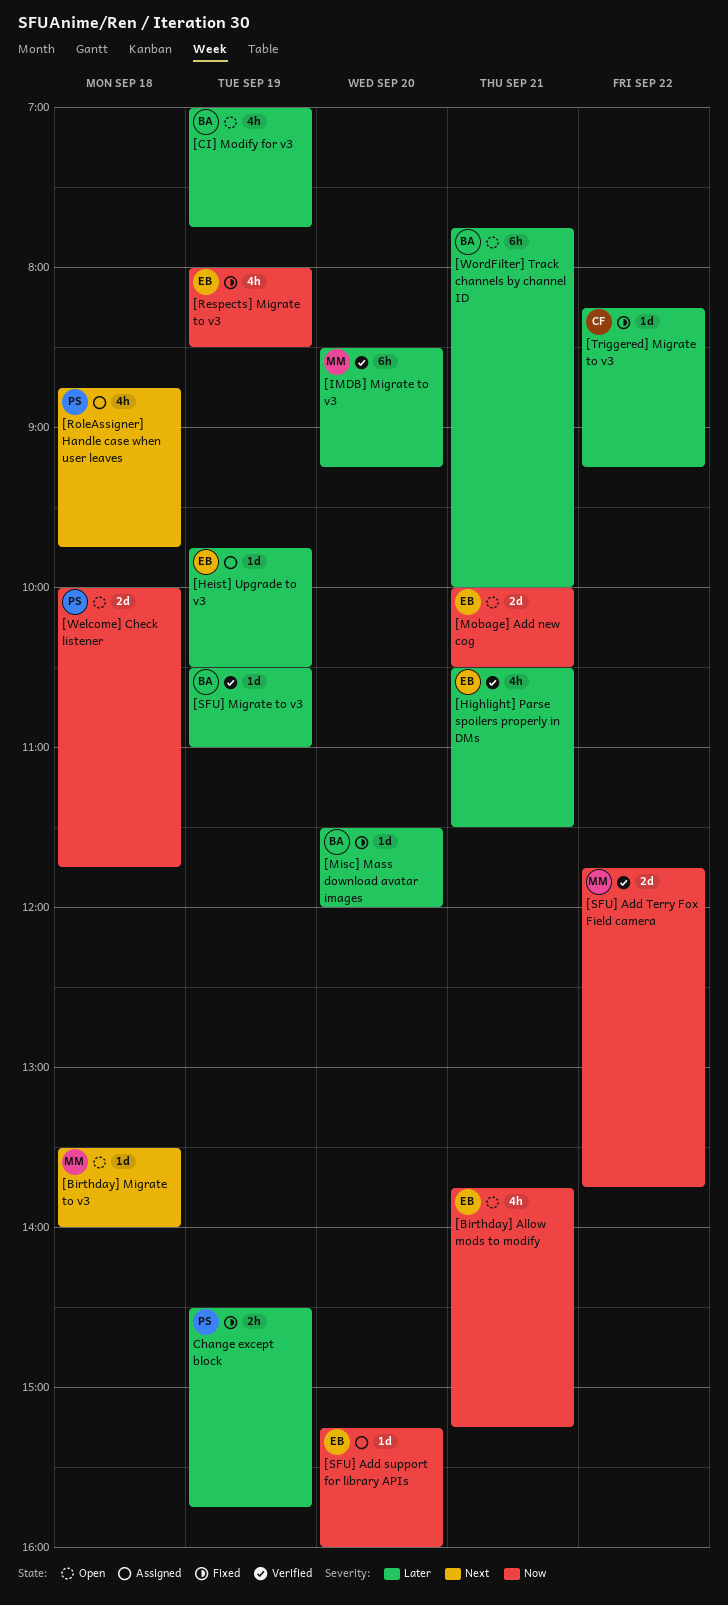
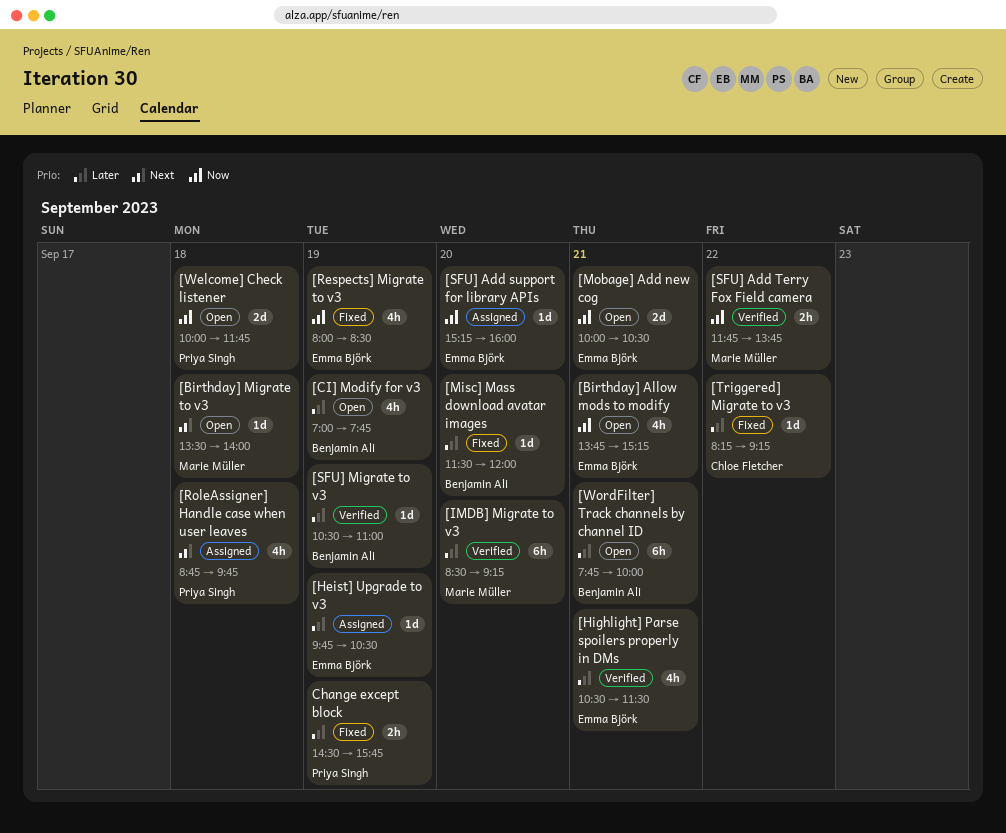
[SFU] Add Terry Fox Field camera, estimate: 2d -> 2h

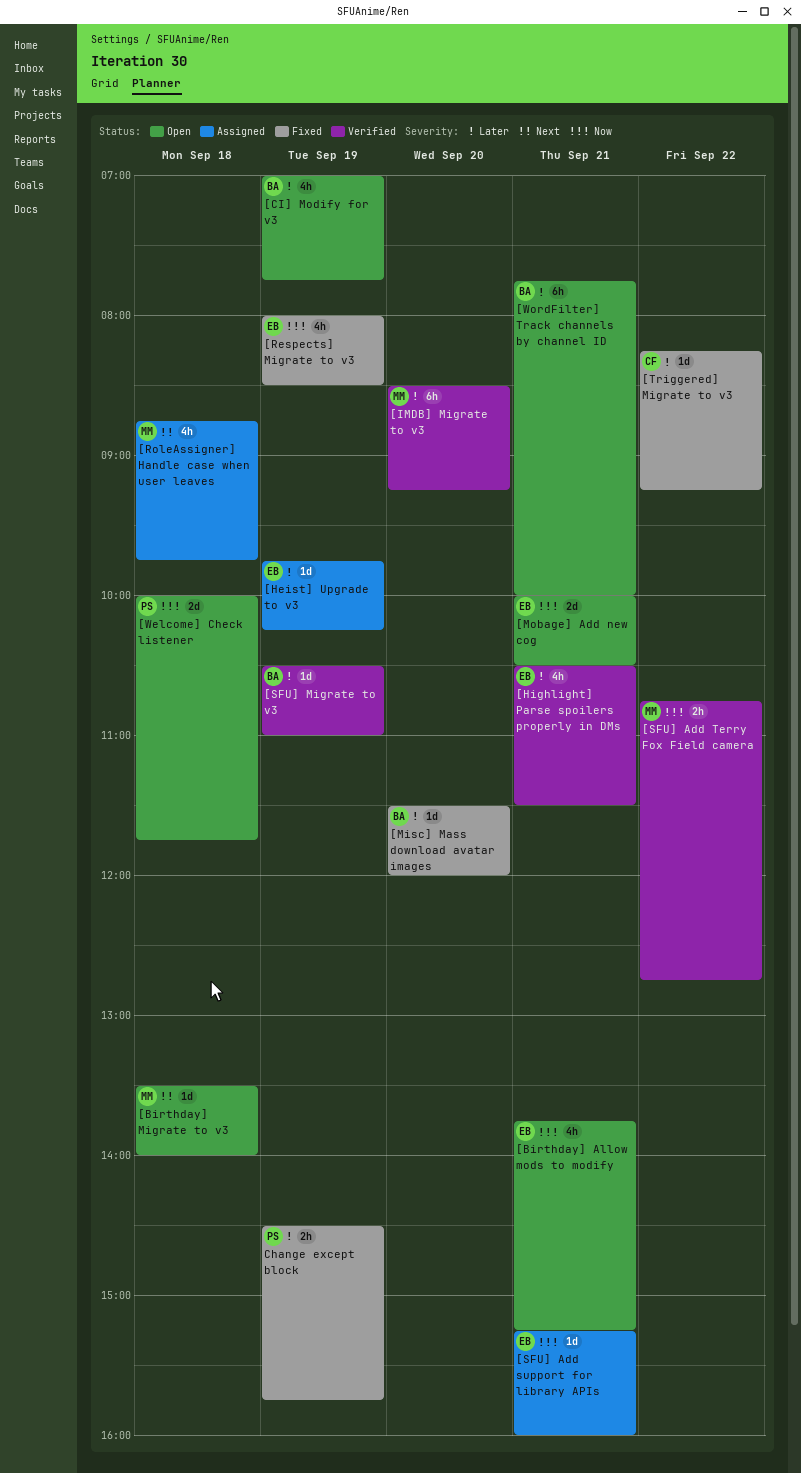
[Heist] Upgrade to v3, ends: 10:30 -> 10:15
[RoleAssigner] Handle case when user leaves, owner: Priya Singh -> Marie Müller
[SFU] Add support for library APIs, day: Sep 20 -> Sep 21
[SFU] Add Terry Fox Field camera, begins: 11:45 -> 10:45
[SFU] Add Terry Fox Field camera, ends: 13:45 -> 12:45

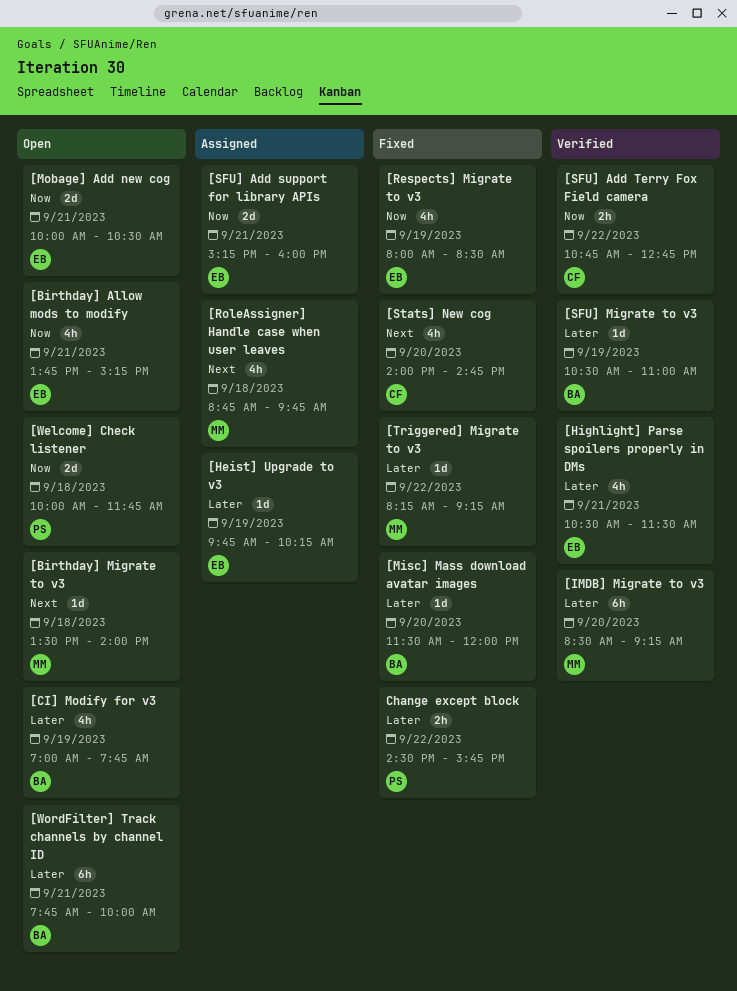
[SFU] Add support for library APIs, estimate: 1d -> 2d
[SFU] Add Terry Fox Field camera, owner: MM -> CF
[Stats] New cog: none -> present
[Triggered] Migrate to v3, owner: CF -> MM
Change except block, day: Sep 19 -> Sep 22

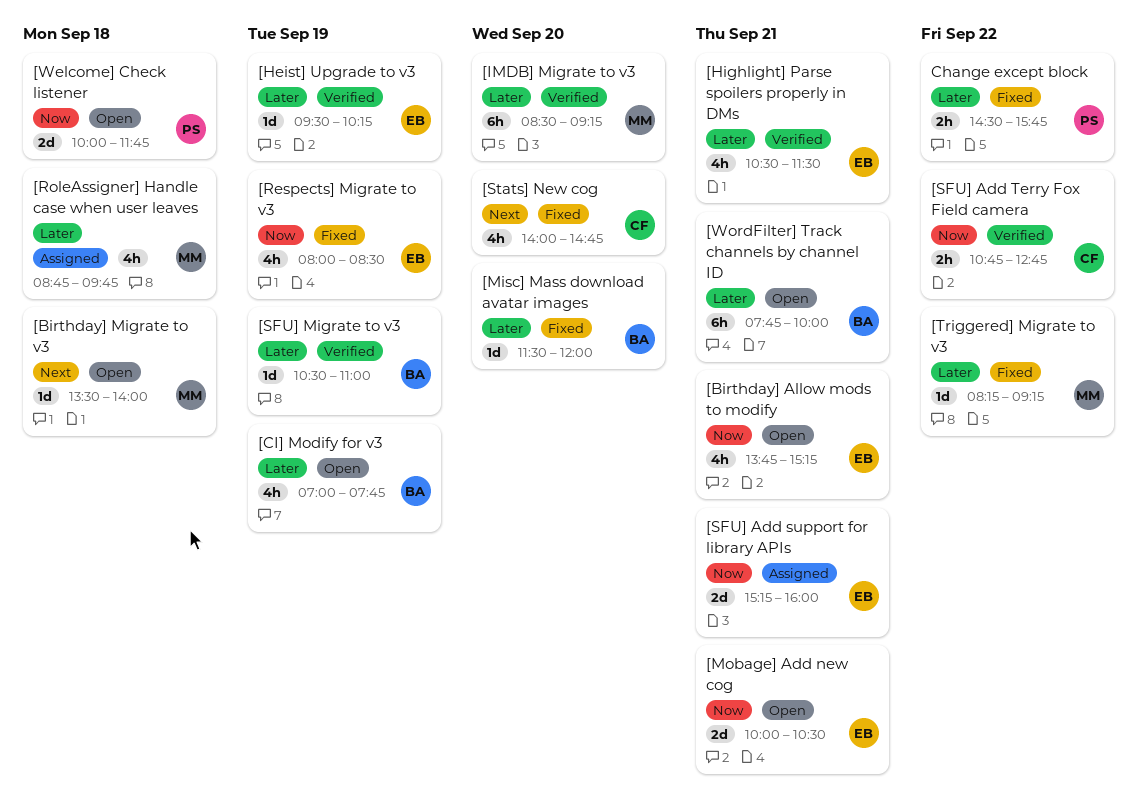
[Heist] Upgrade to v3, status: Assigned -> Verified
[Heist] Upgrade to v3, begins: 09:45 -> 09:30
[RoleAssigner] Handle case when user leaves, priority: Next -> Later

